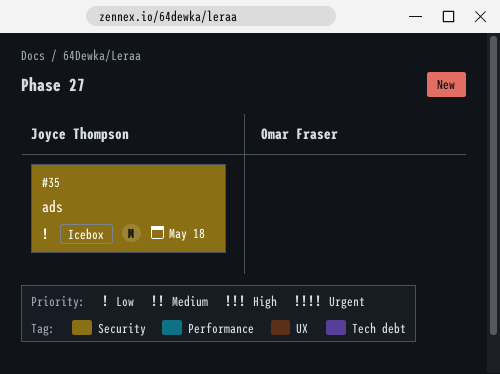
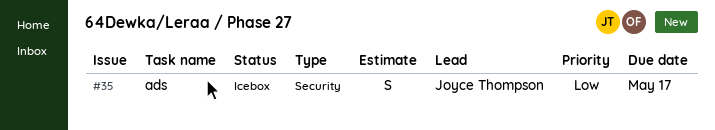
#35, estimate: M -> S
#35, due: May 18 -> May 17

